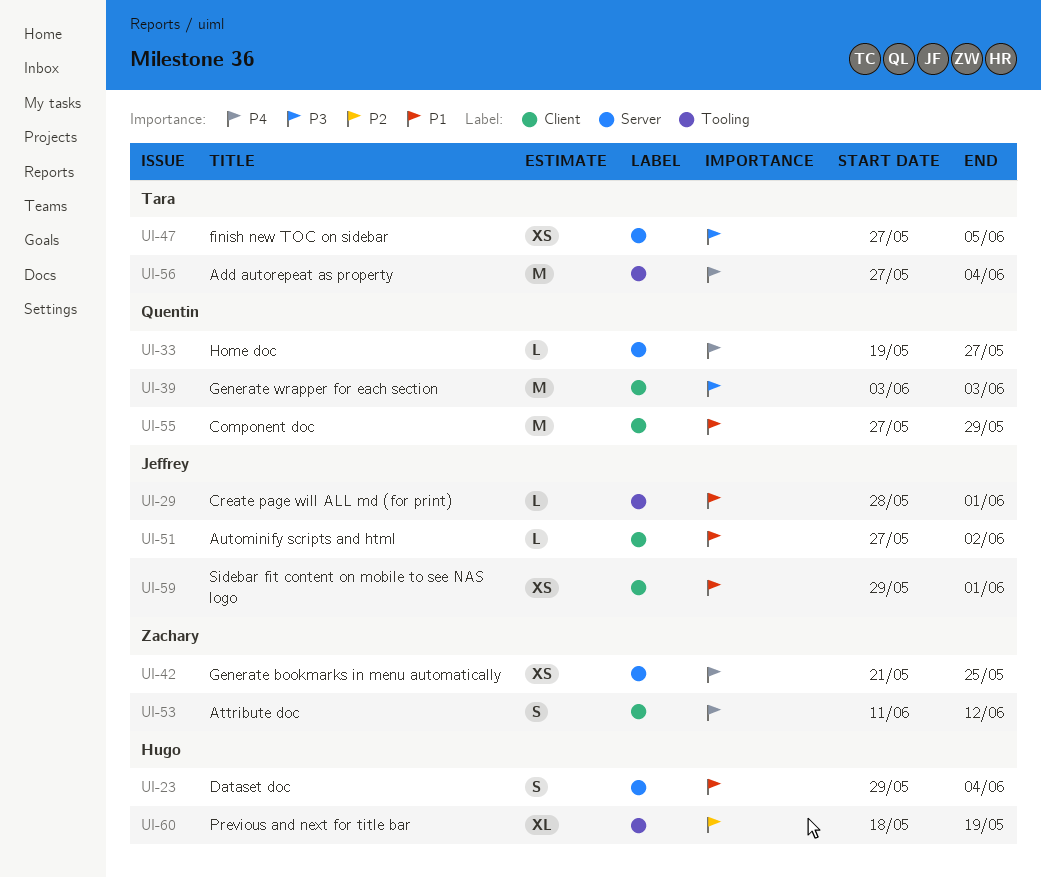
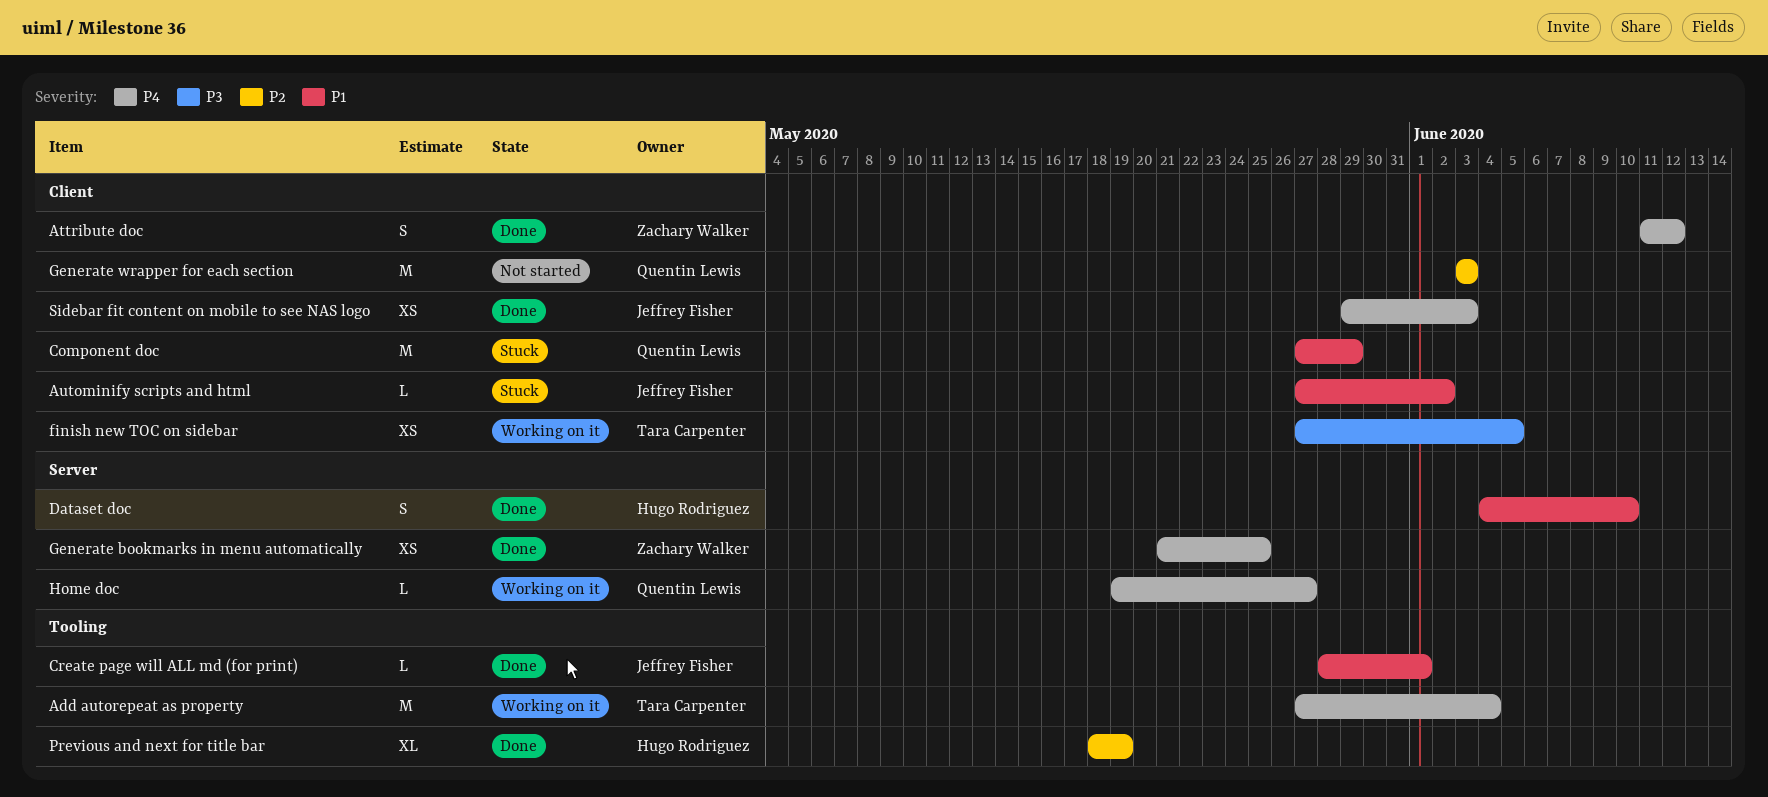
Dataset doc, start: May 29 -> Jun 4
Dataset doc, due: Jun 4 -> Jun 10
finish new TOC on sidebar, label: Server -> Client
Generate wrapper for each section, priority: P3 -> P2
Sidebar fit content on mobile to see NAS logo, priority: P1 -> P4
Sidebar fit content on mobile to see NAS logo, due: Jun 1 -> Jun 3

